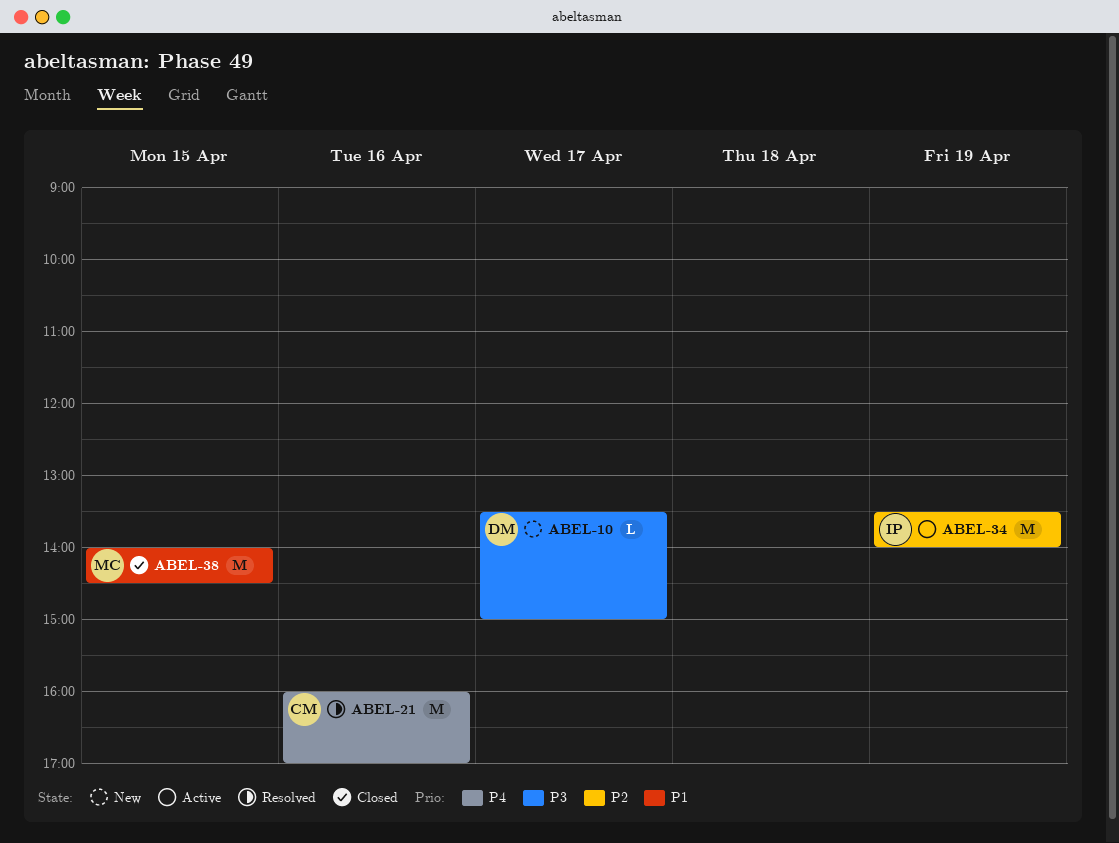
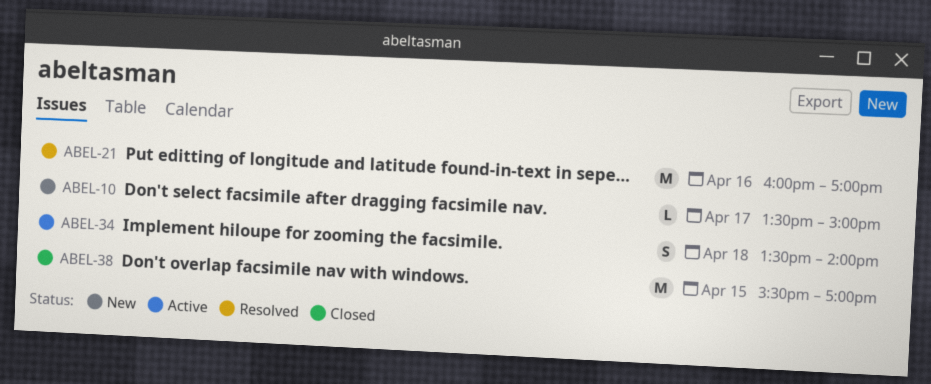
ABEL-34, estimate: M -> S
ABEL-34, day: Apr 19 -> Apr 18
ABEL-38, begins: 14:00 -> 15:30
ABEL-38, ends: 14:30 -> 17:00

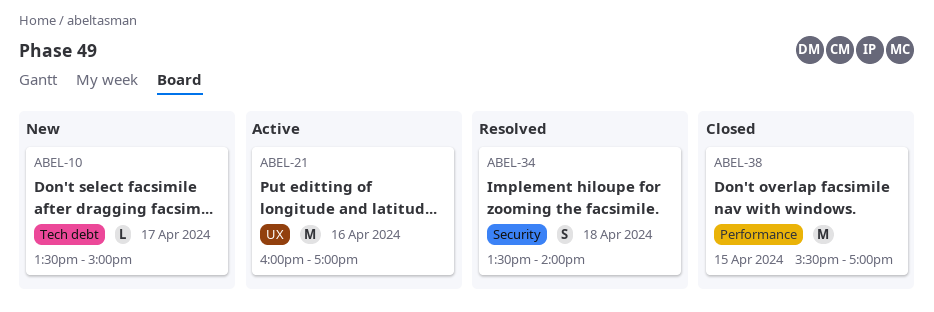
ABEL-21, status: Resolved -> Active
ABEL-34, status: Active -> Resolved

